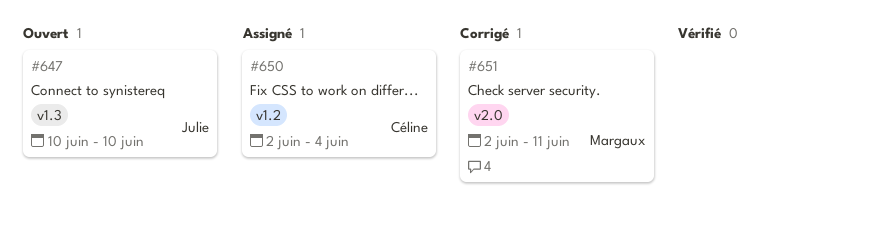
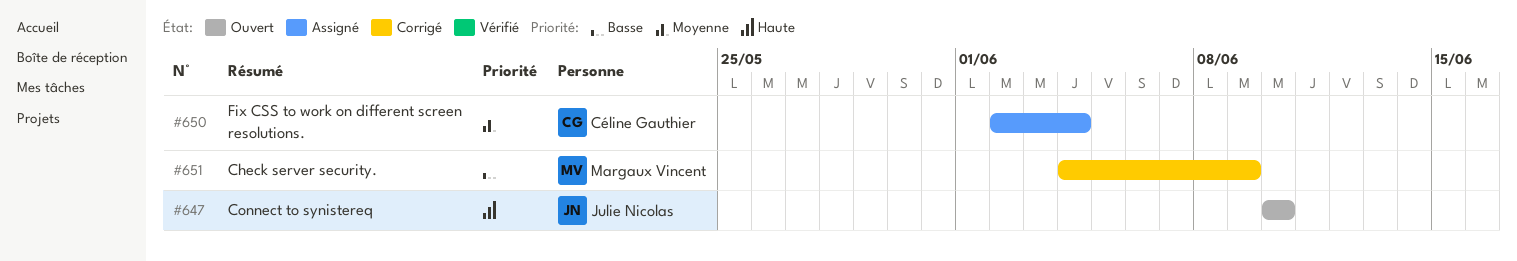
#651, start: Jun 2 -> Jun 4
#651, due: Jun 11 -> Jun 9

